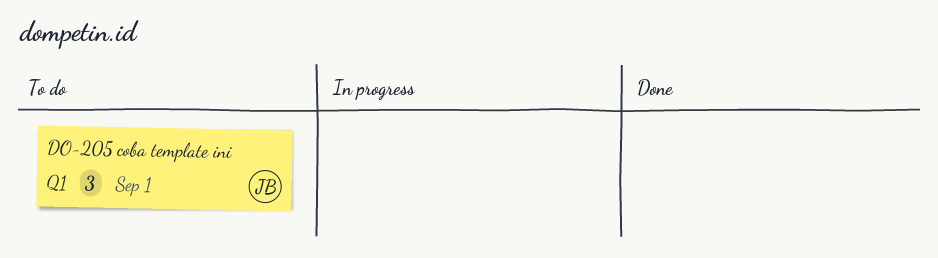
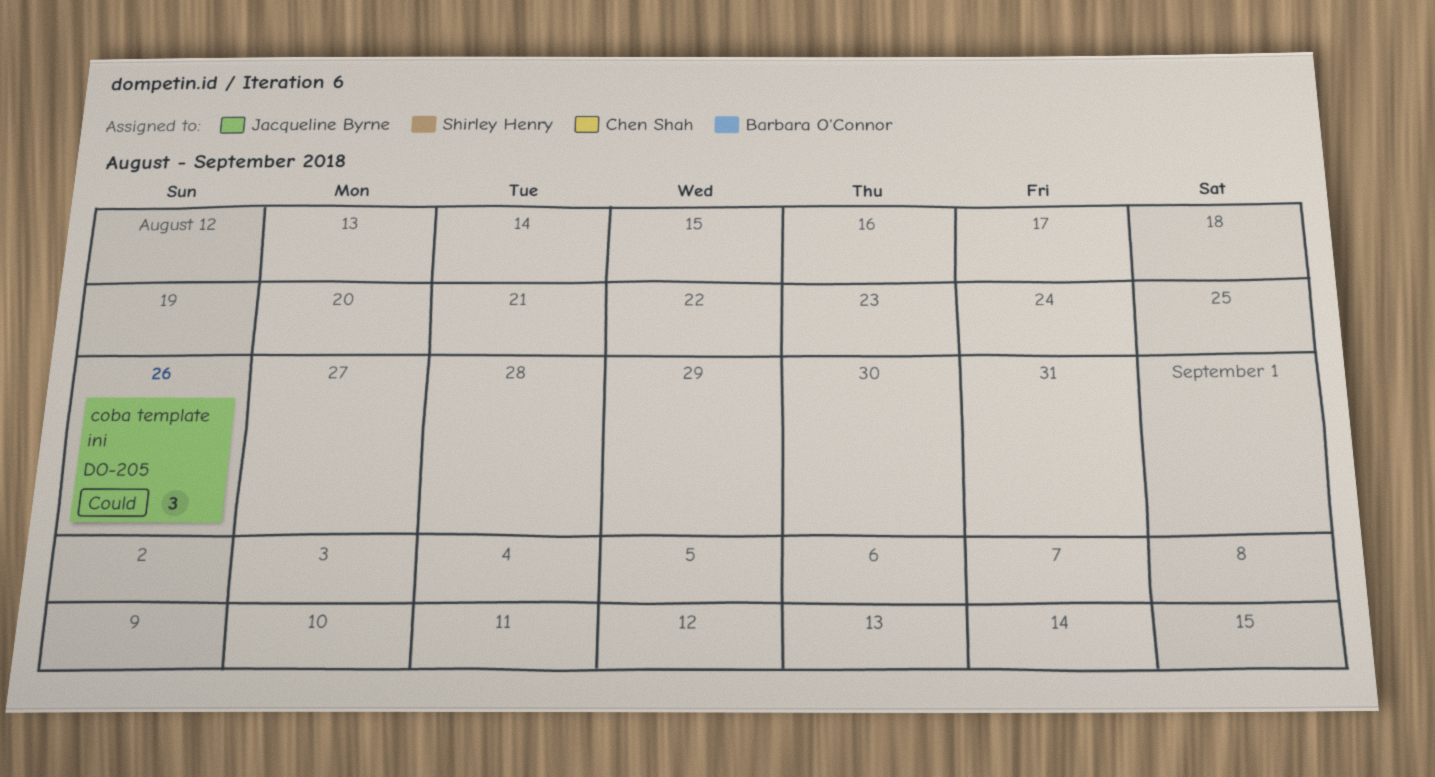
DO-205, due: Sep 1 -> Aug 26

